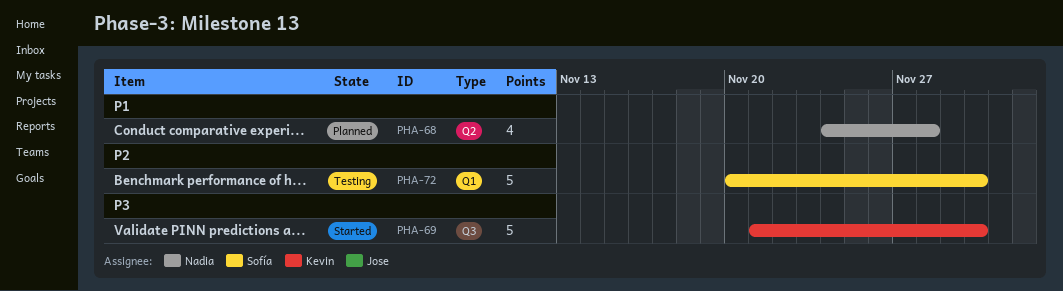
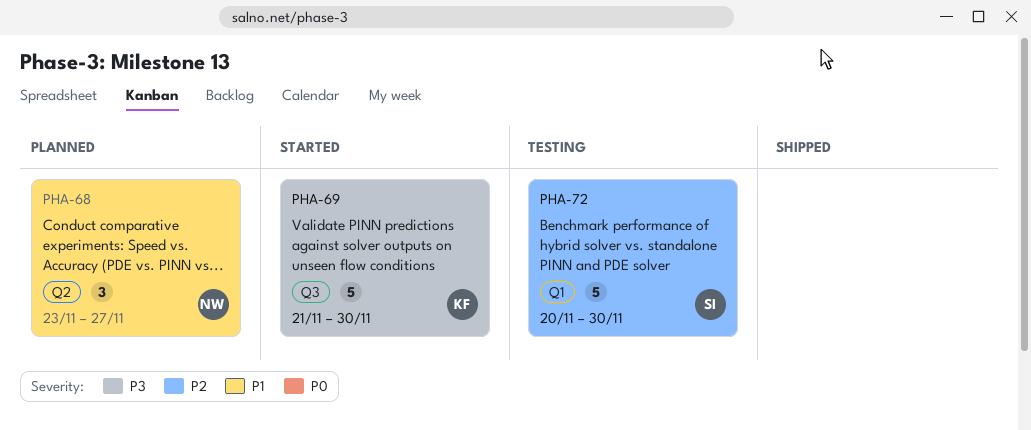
PHA-68, estimate: 4 -> 3
PHA-68, start: Nov 24 -> Nov 23
PHA-68, due: Nov 28 -> Nov 27

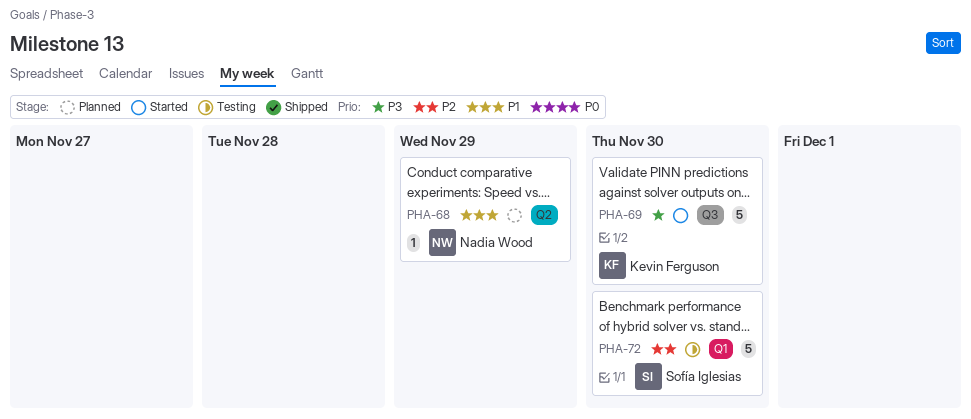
PHA-68, estimate: 3 -> 1
PHA-68, due: Nov 27 -> Nov 29

